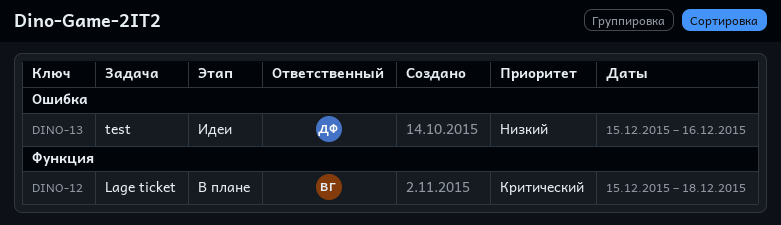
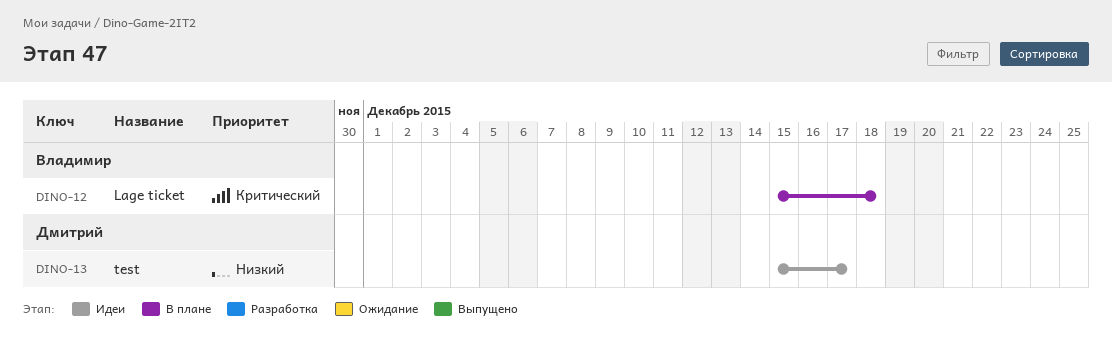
DINO-13, due: Dec 16 -> Dec 17

